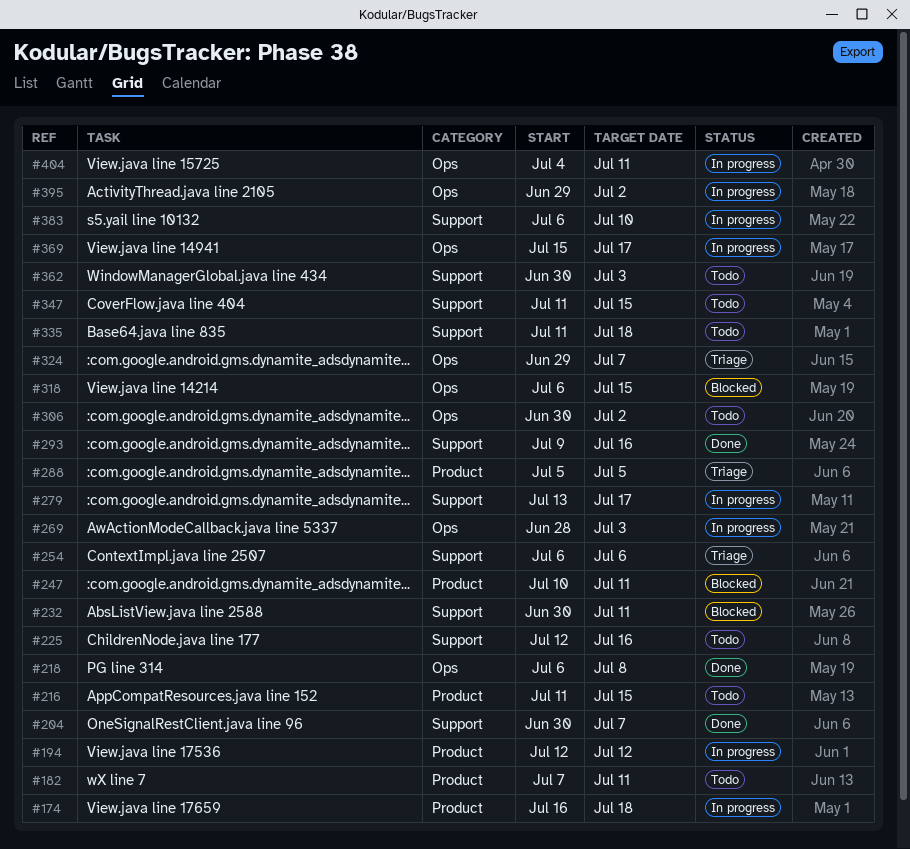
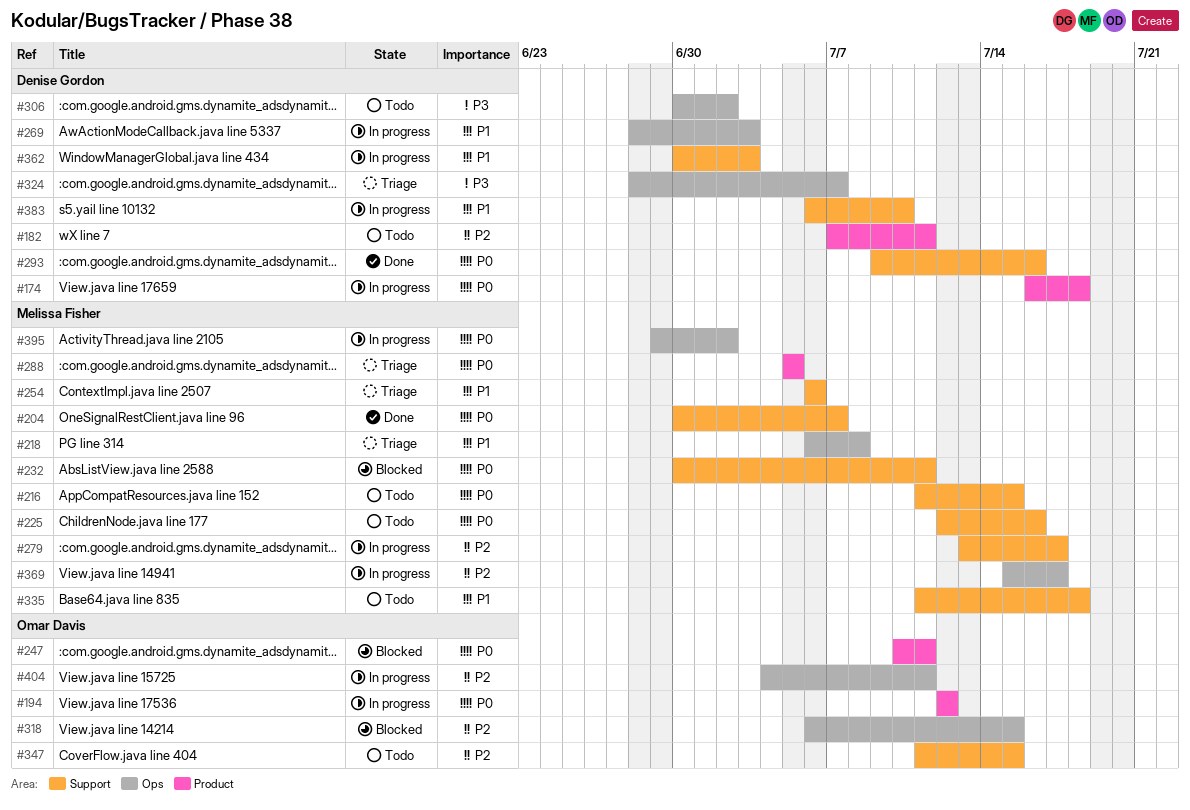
#216, label: Product -> Support
#218, status: Done -> Triage
#324, start: Jun 29 -> Jun 28
#362, status: Todo -> In progress

